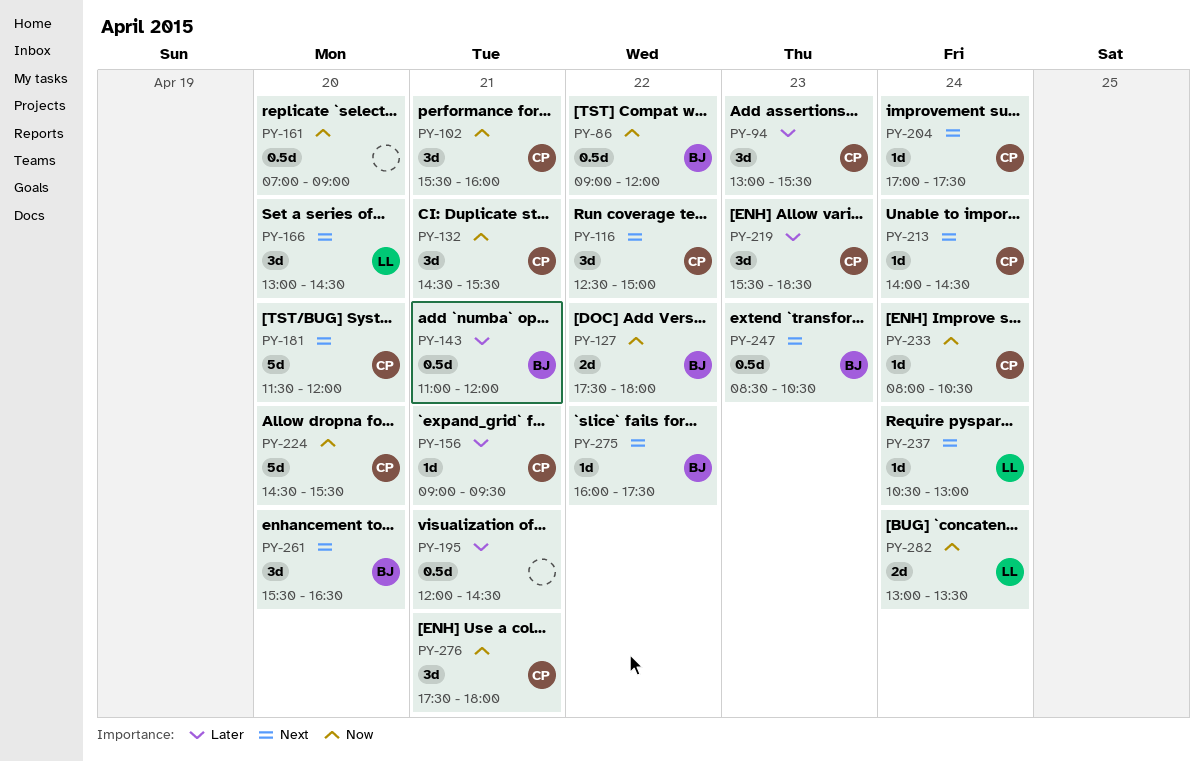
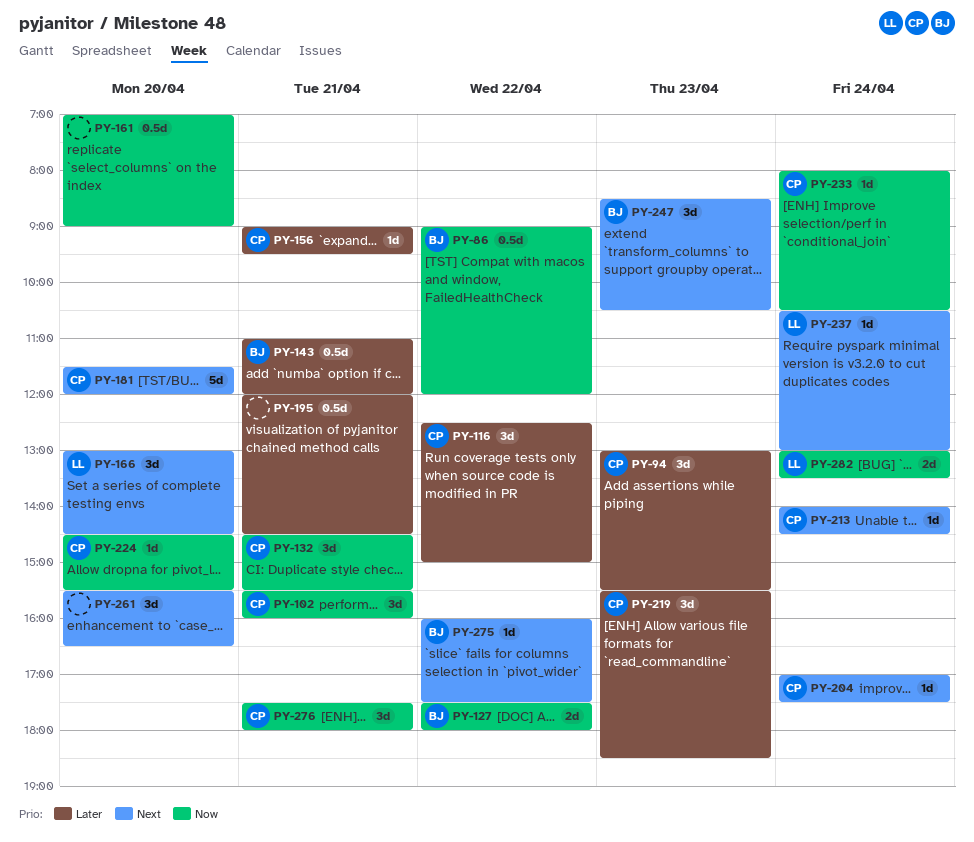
PY-116, priority: Next -> Later
PY-224, estimate: 5d -> 1d
PY-247, estimate: 0.5d -> 3d
PY-261, owner: BJ -> none

